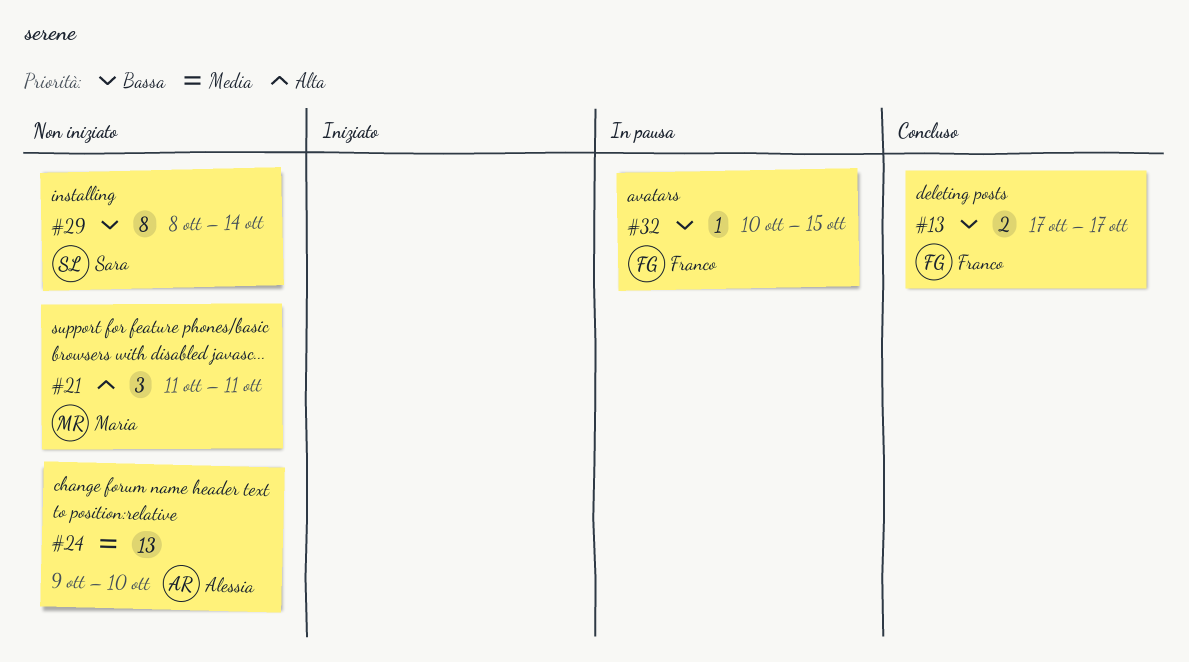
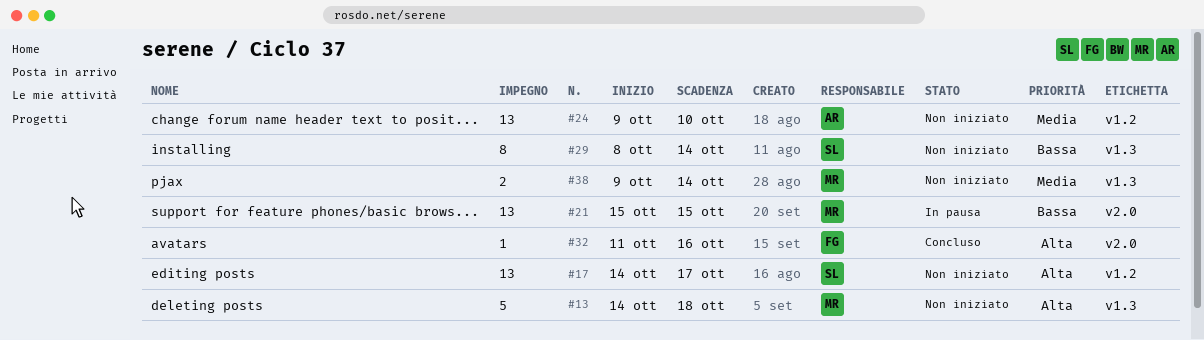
#13, status: Concluso -> Non iniziato
#13, owner: Franco -> Maria
#13, priority: Bassa -> Alta
#13, estimate: 2 -> 5
#13, start: Oct 17 -> Oct 14
#13, due: Oct 17 -> Oct 18
#17: none -> present
#21, status: Non iniziato -> In pausa
#21, priority: Alta -> Bassa
#21, estimate: 3 -> 13
#21, start: Oct 11 -> Oct 15
#21, due: Oct 11 -> Oct 15
#32, status: In pausa -> Concluso
#32, priority: Bassa -> Alta
#32, start: Oct 10 -> Oct 11
#32, due: Oct 15 -> Oct 16
#38: none -> present

